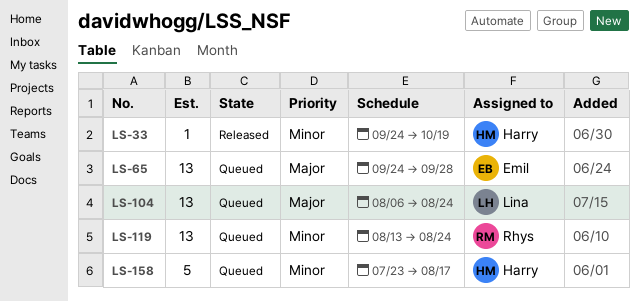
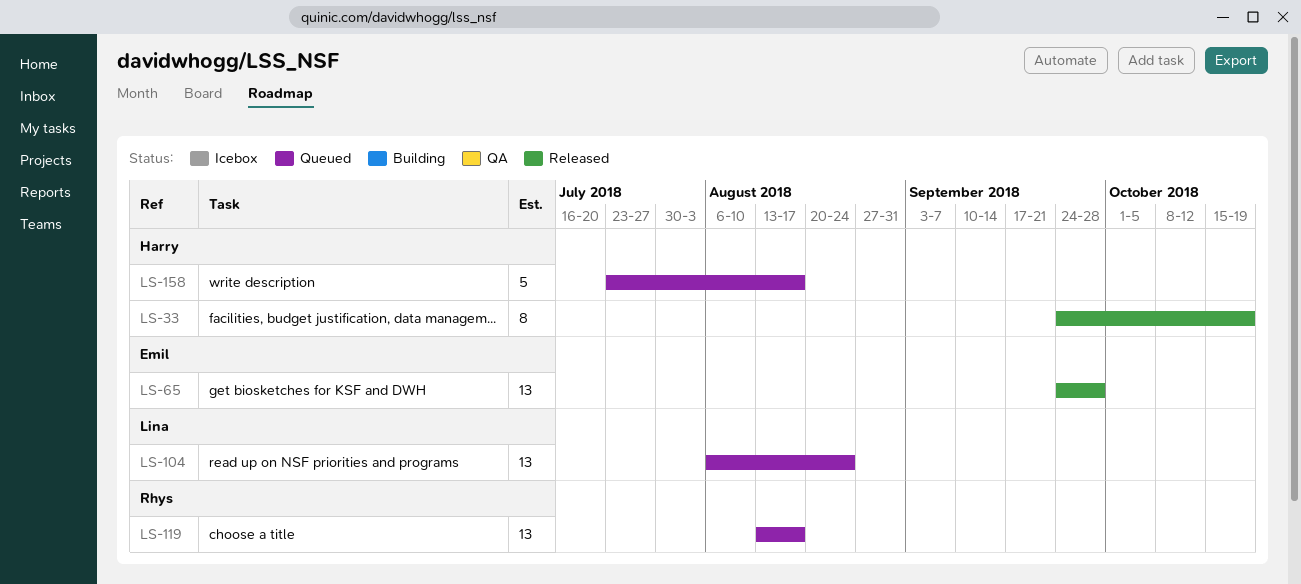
LS-33, estimate: 1 -> 8
LS-65, status: Queued -> Released
LS-119, due: Aug 24 -> Aug 17

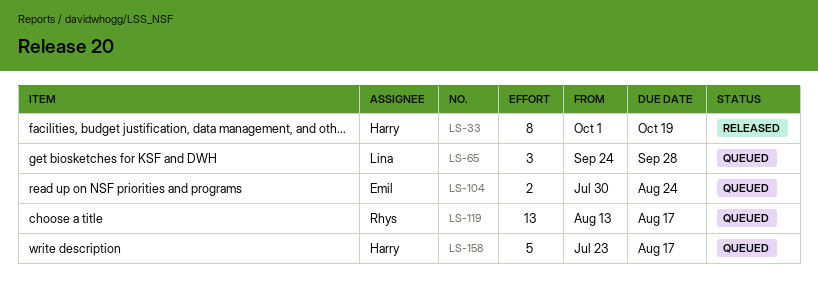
LS-33, start: Sep 24 -> Oct 1
LS-65, status: Released -> Queued
LS-65, owner: Emil -> Lina
LS-65, estimate: 13 -> 3
LS-104, owner: Lina -> Emil
LS-104, estimate: 13 -> 2
LS-104, start: Aug 6 -> Jul 30

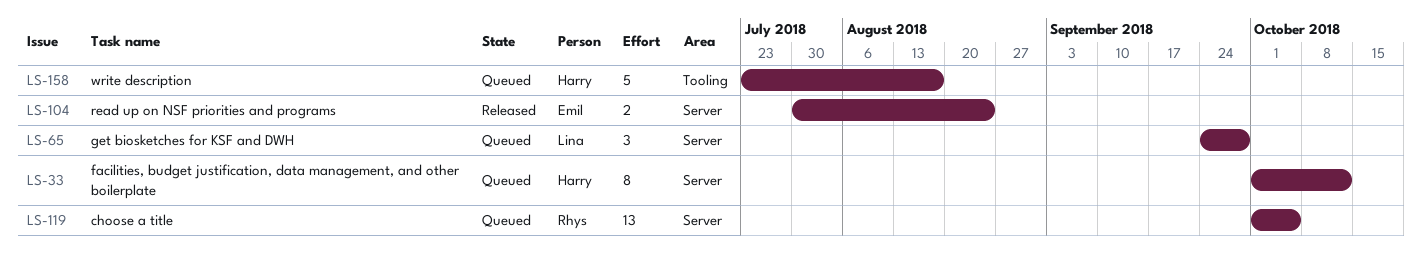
LS-33, status: Released -> Queued
LS-33, due: Oct 19 -> Oct 12
LS-104, status: Queued -> Released
LS-119, start: Aug 13 -> Oct 1
LS-119, due: Aug 17 -> Oct 5

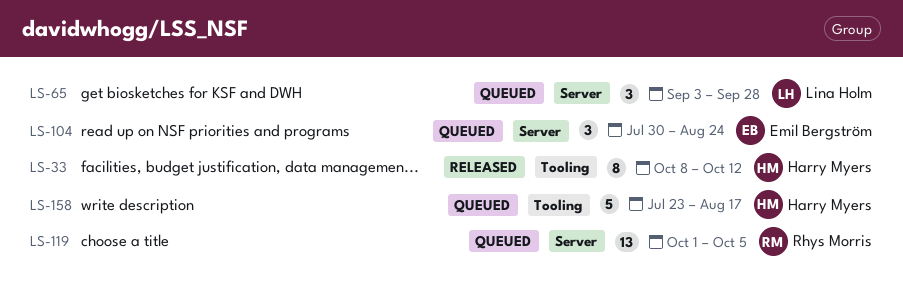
LS-33, status: Queued -> Released
LS-33, label: Server -> Tooling
LS-33, start: Oct 1 -> Oct 8
LS-65, start: Sep 24 -> Sep 3
LS-104, status: Released -> Queued
LS-104, estimate: 2 -> 3

